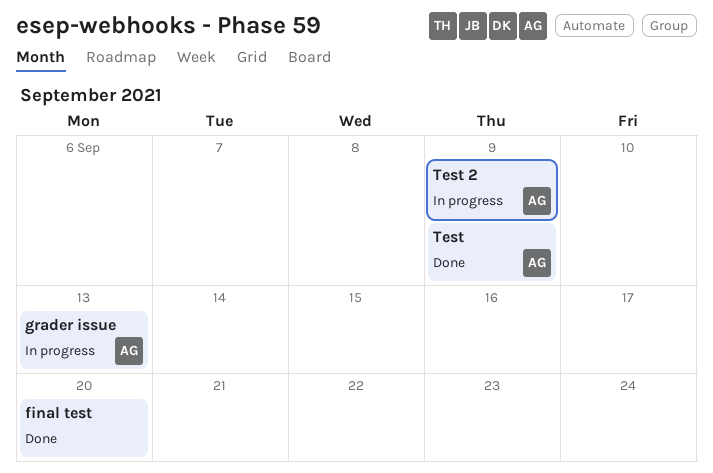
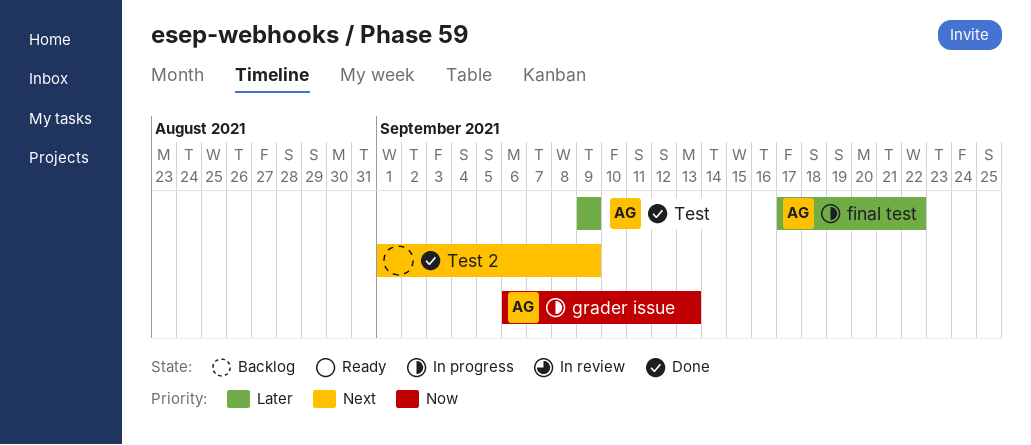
final test, status: Done -> In progress
final test, owner: none -> AG
final test, due: Sep 20 -> Sep 22
Test 2, status: In progress -> Done
Test 2, owner: AG -> none

